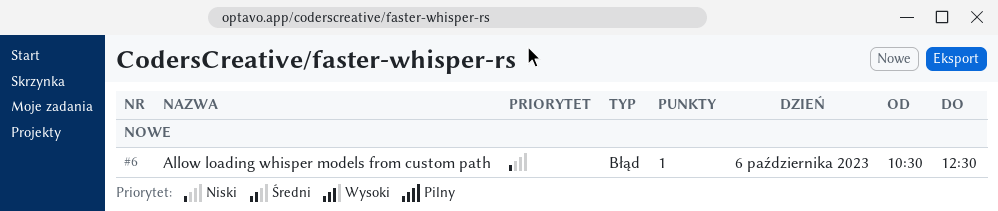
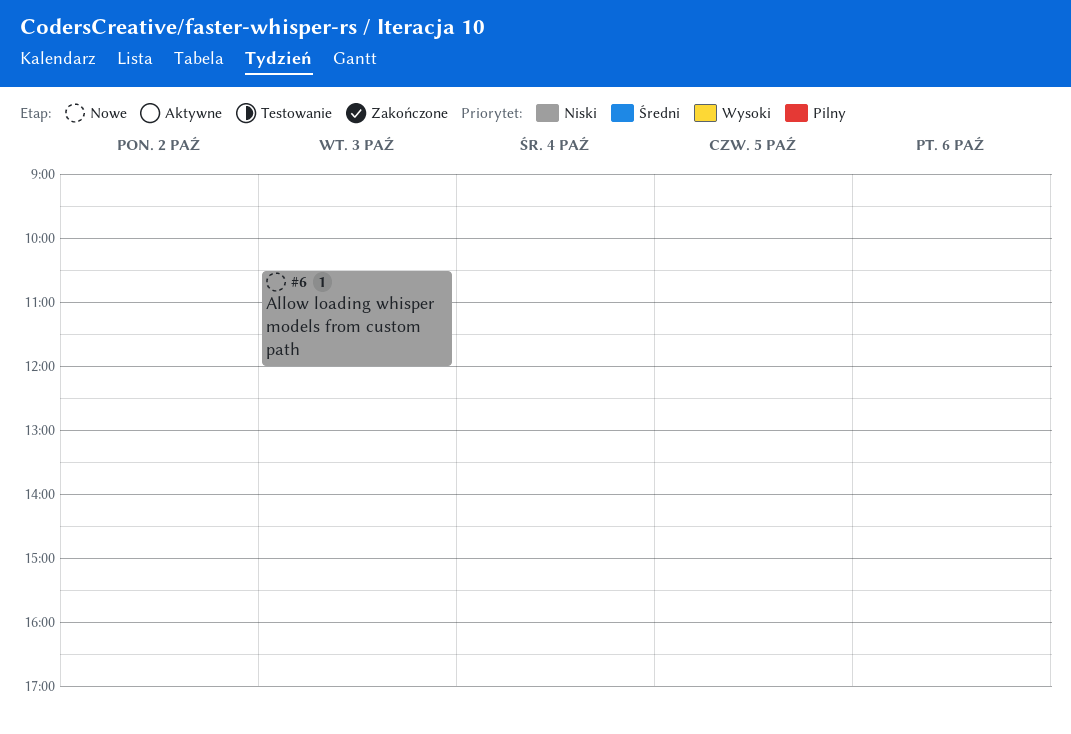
#6, day: Oct 6 -> Oct 3
#6, ends: 12:30 -> 12:00

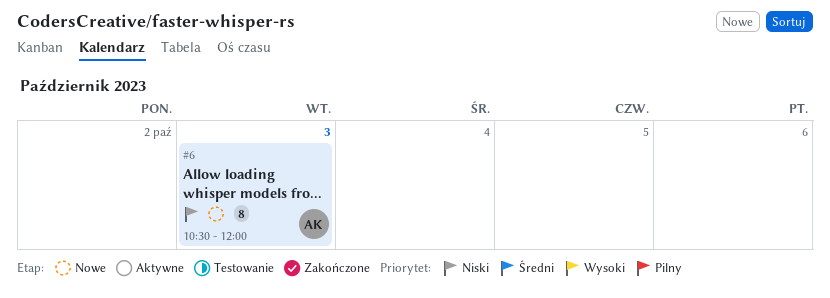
#6, estimate: 1 -> 8

